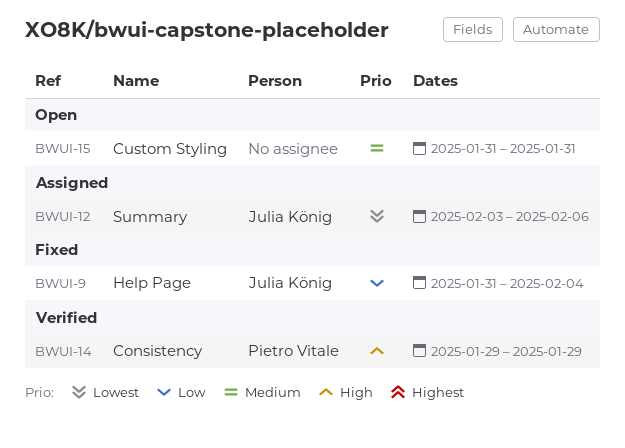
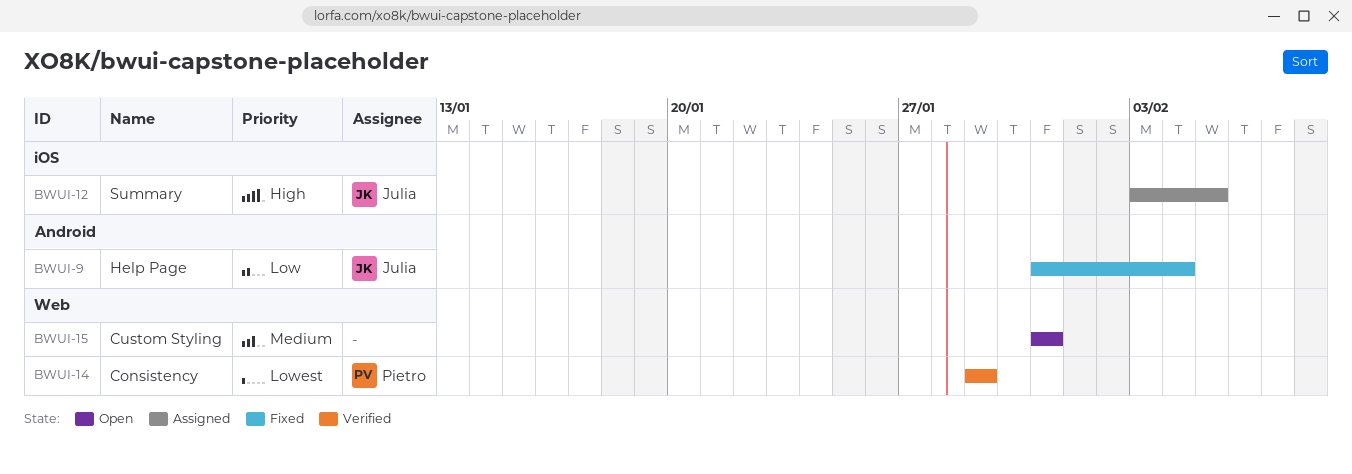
BWUI-12, priority: Lowest -> High
BWUI-12, due: Feb 6 -> Feb 5
BWUI-14, priority: High -> Lowest

